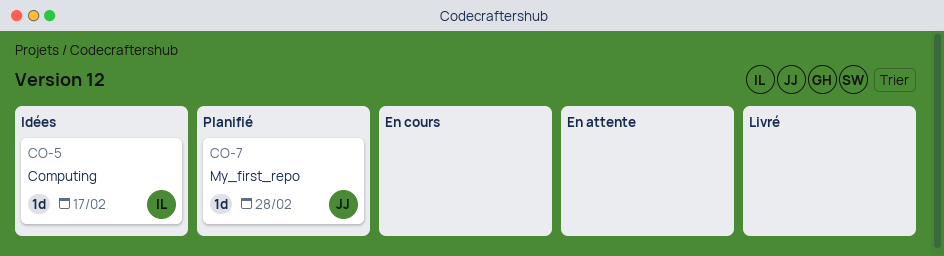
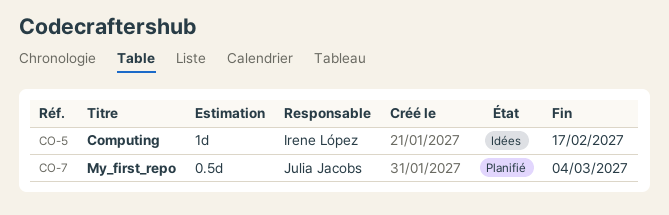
CO-7, estimate: 1d -> 0.5d
CO-7, due: Feb 28 -> Mar 4

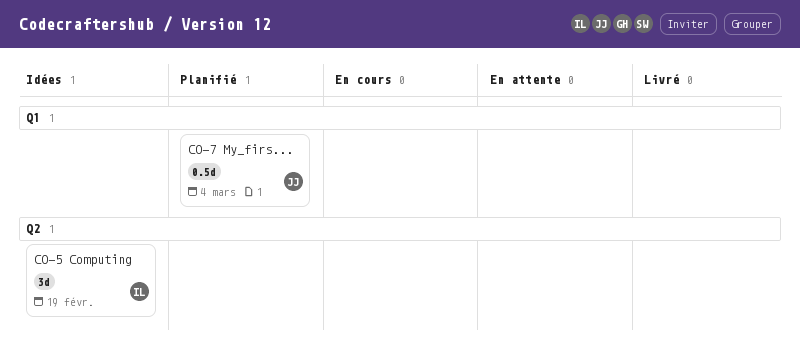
CO-5, estimate: 1d -> 3d
CO-5, due: Feb 17 -> Feb 19

